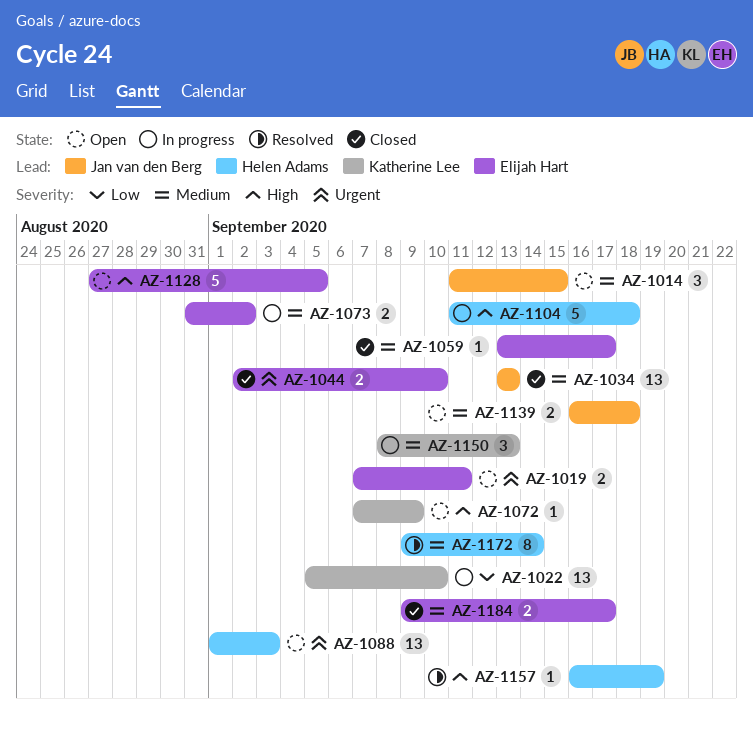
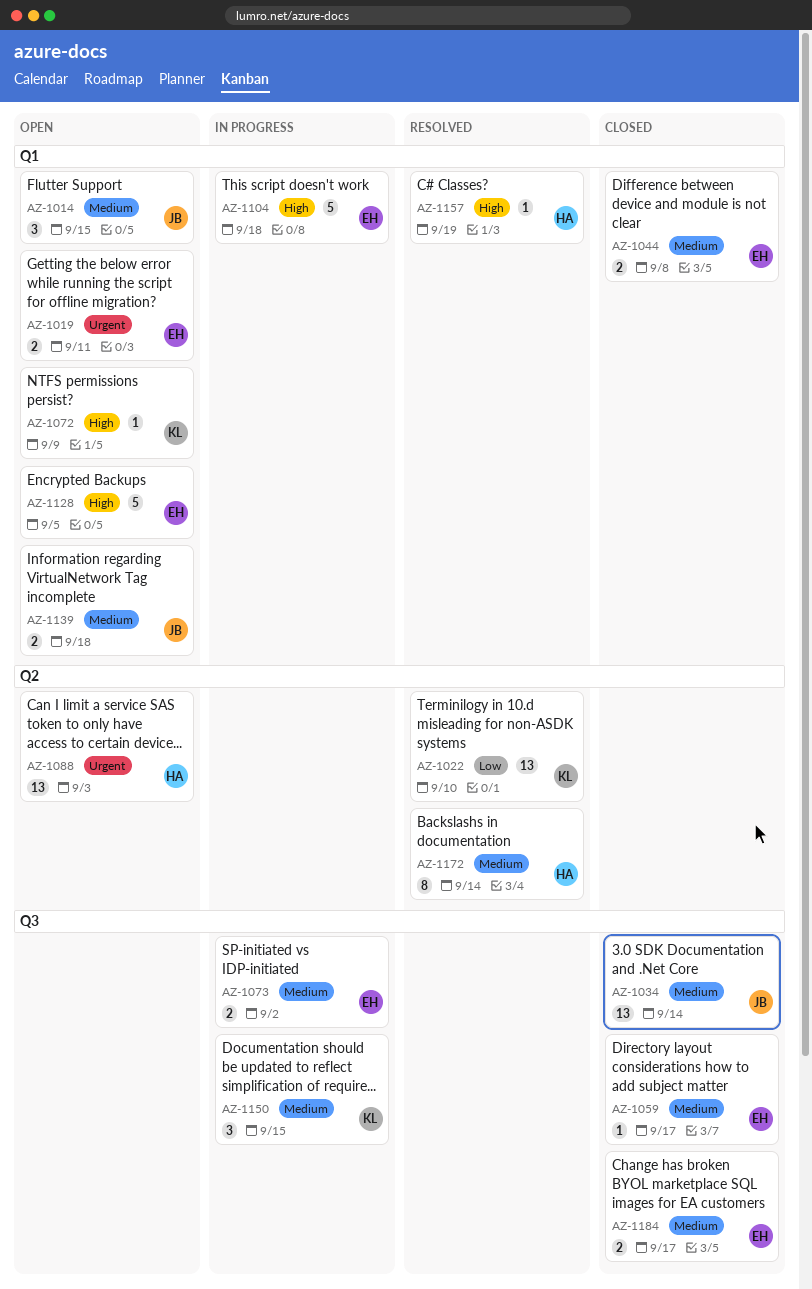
AZ-1022, status: In progress -> Resolved
AZ-1034, due: Sep 13 -> Sep 14
AZ-1044, priority: Urgent -> Medium
AZ-1044, due: Sep 10 -> Sep 8
AZ-1104, owner: Helen Adams -> Elijah Hart
AZ-1150, due: Sep 13 -> Sep 15

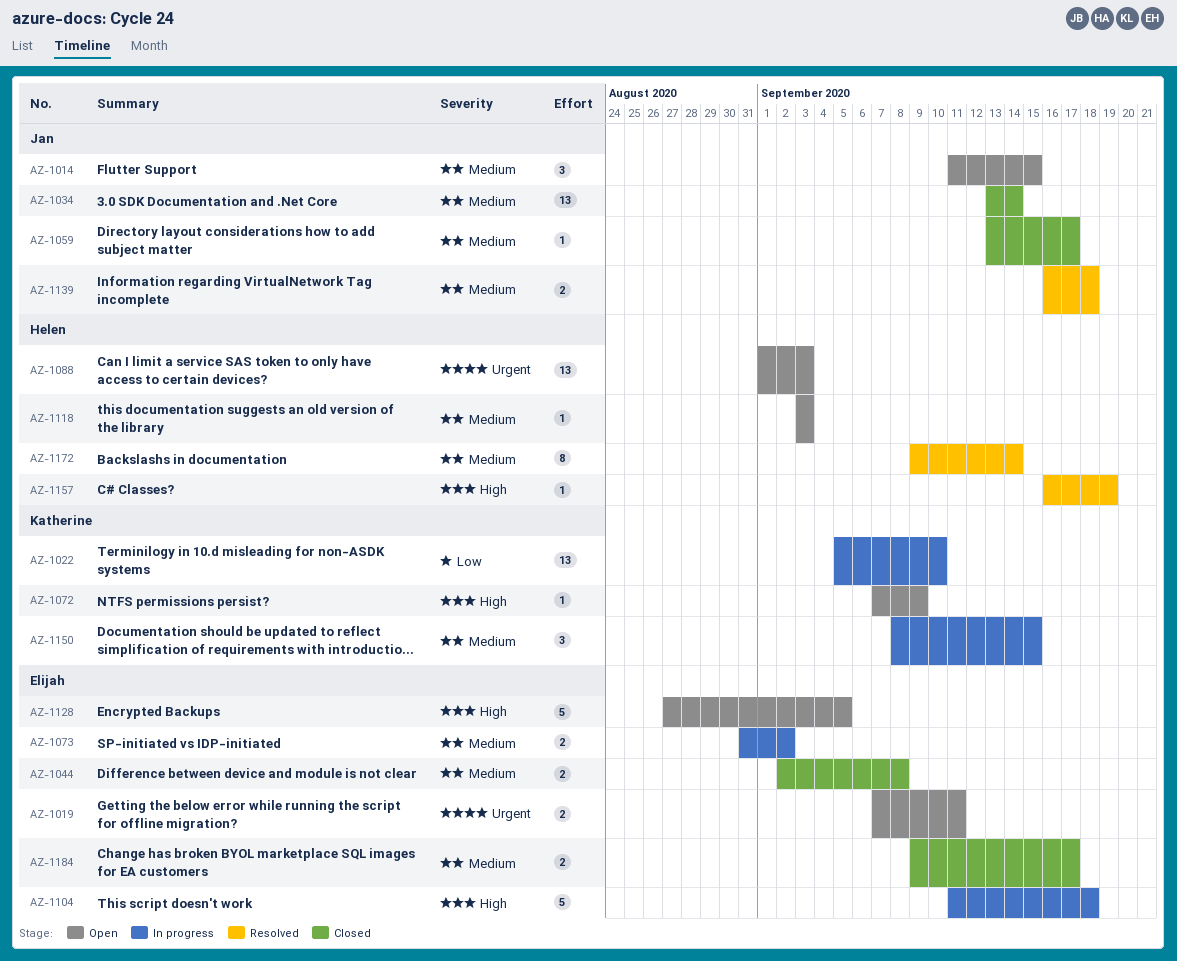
AZ-1022, status: Resolved -> In progress
AZ-1059, owner: Elijah -> Jan
AZ-1118: none -> present
AZ-1139, status: Open -> Resolved

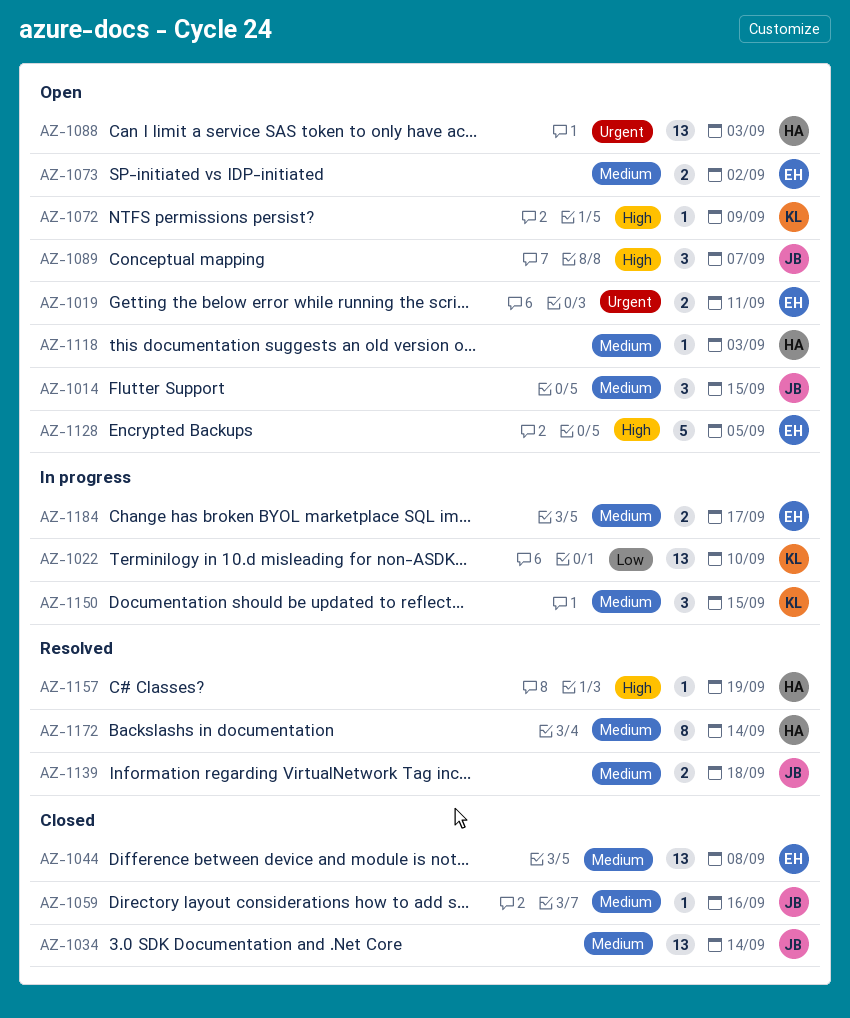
AZ-1044, estimate: 2 -> 13
AZ-1059, due: Sep 17 -> Sep 16
AZ-1073, status: In progress -> Open
AZ-1089: none -> present
AZ-1104: present -> none
AZ-1184, status: Closed -> In progress

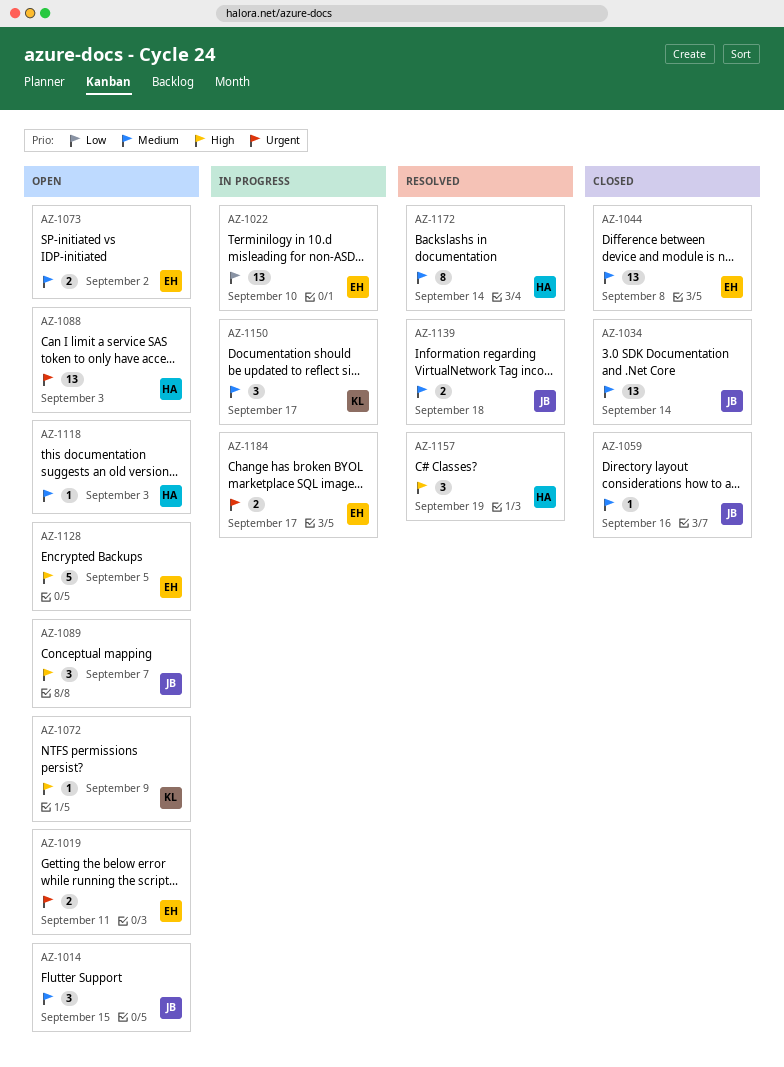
AZ-1022, owner: KL -> EH
AZ-1150, due: Sep 15 -> Sep 17
AZ-1157, estimate: 1 -> 3
AZ-1184, priority: Medium -> Urgent

